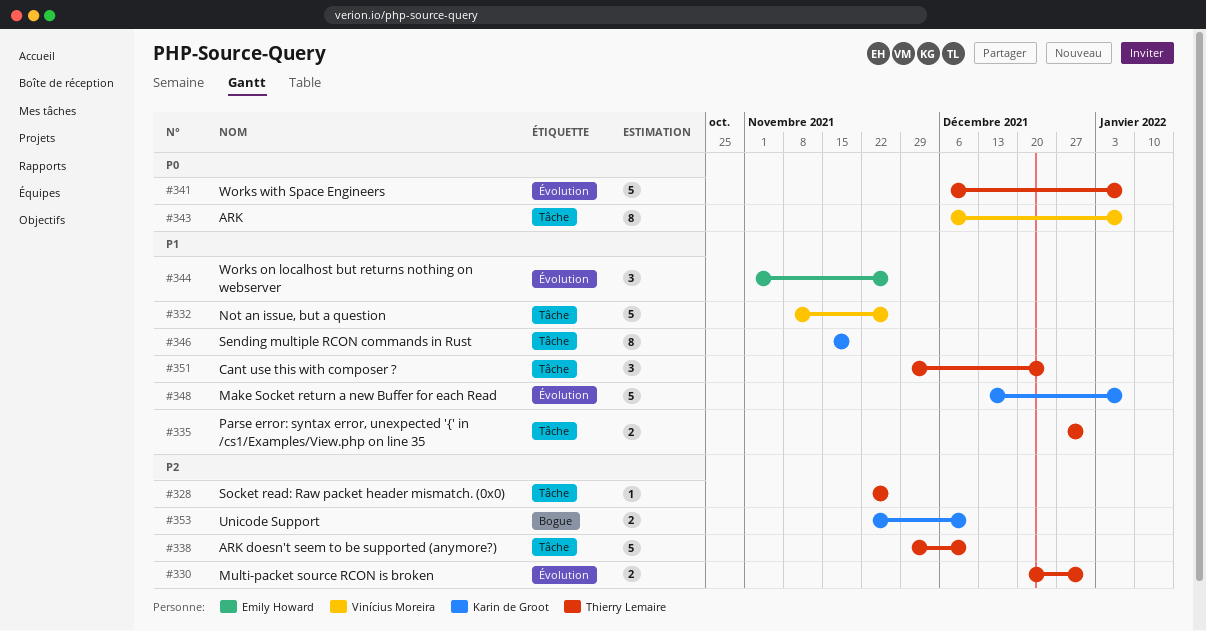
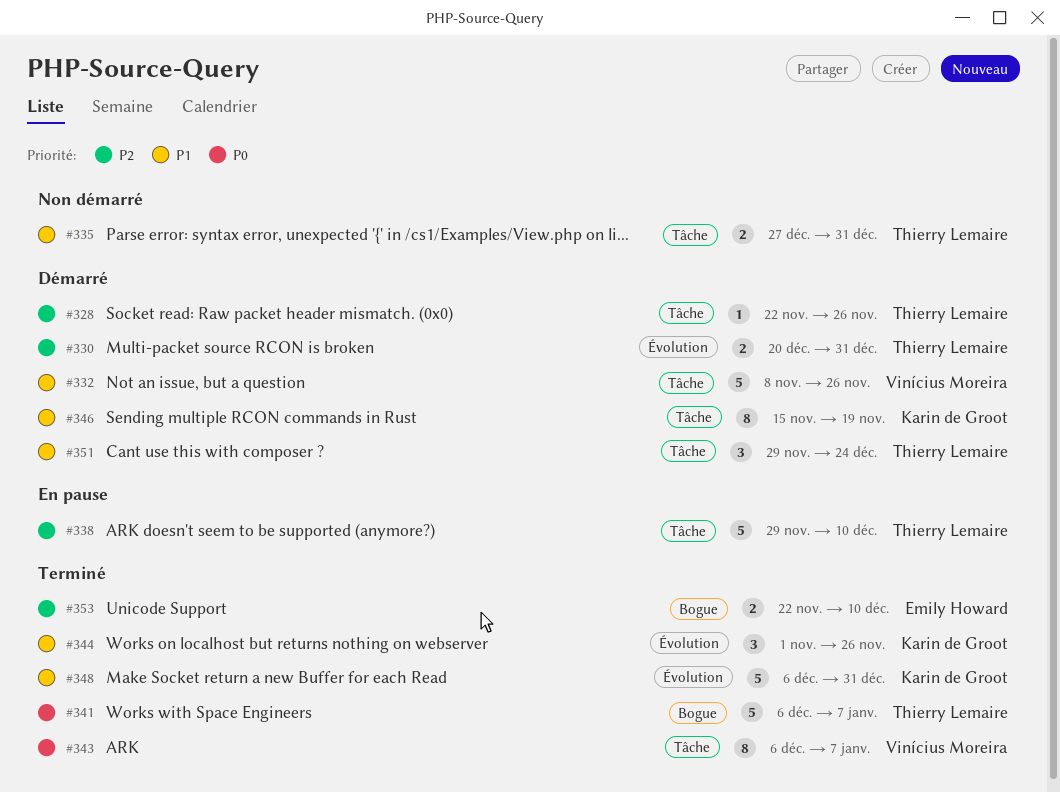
#341, label: Évolution -> Bogue
#344, owner: Emily Howard -> Karin de Groot
#348, start: Dec 13 -> Dec 6
#348, due: Jan 7 -> Dec 31
#353, owner: Karin de Groot -> Emily Howard

